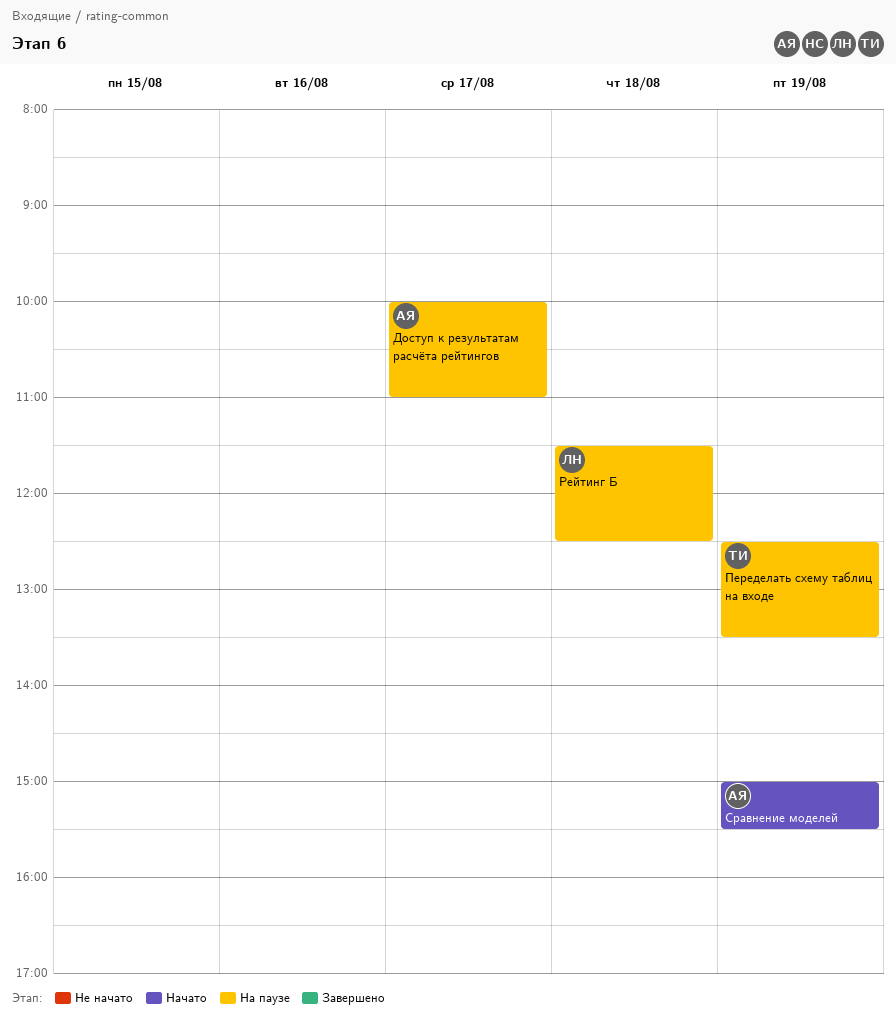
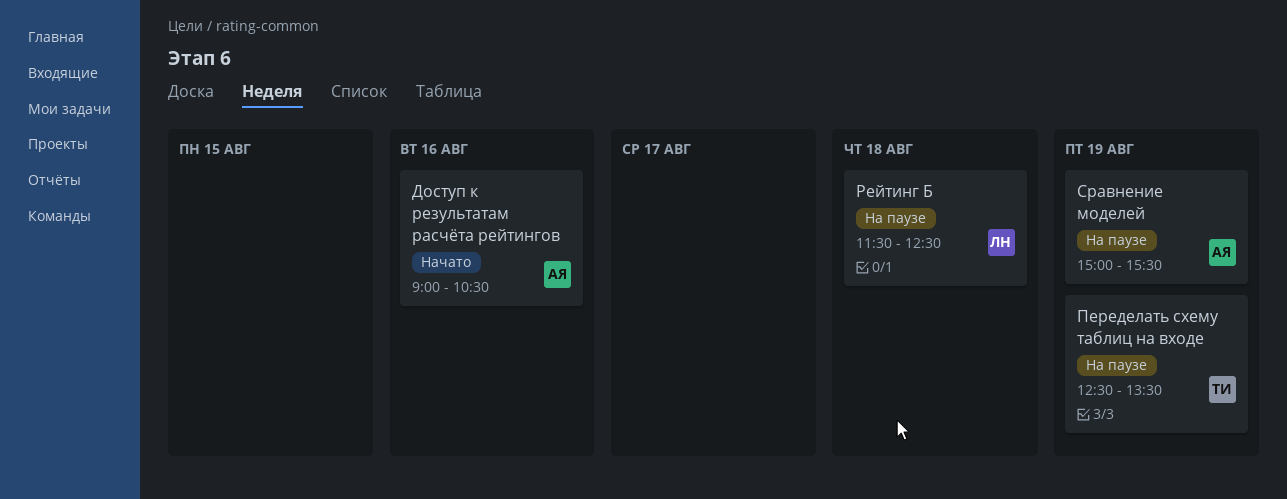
Доступ к результатам расчёта рейтингов, status: На паузе -> Начато
Доступ к результатам расчёта рейтингов, day: Aug 17 -> Aug 16
Доступ к результатам расчёта рейтингов, begins: 10:00 -> 09:00
Доступ к результатам расчёта рейтингов, ends: 11:00 -> 10:30
Сравнение моделей, status: Начато -> На паузе

